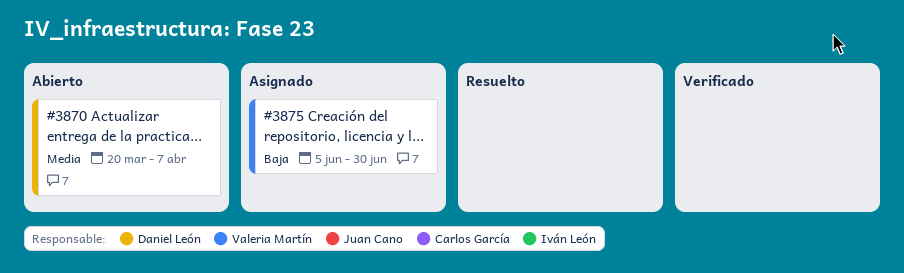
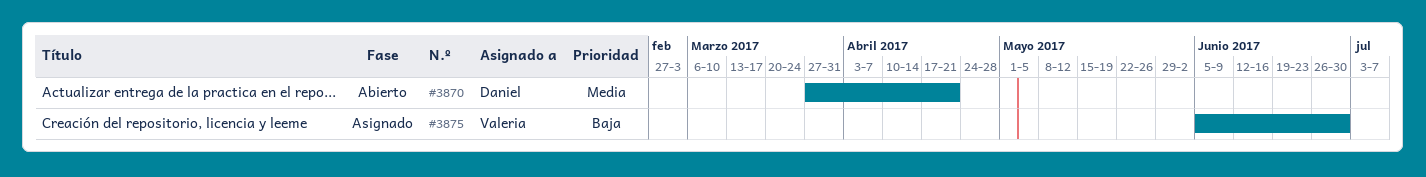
#3870, start: Mar 20 -> Mar 27
#3870, due: Apr 7 -> Apr 21

